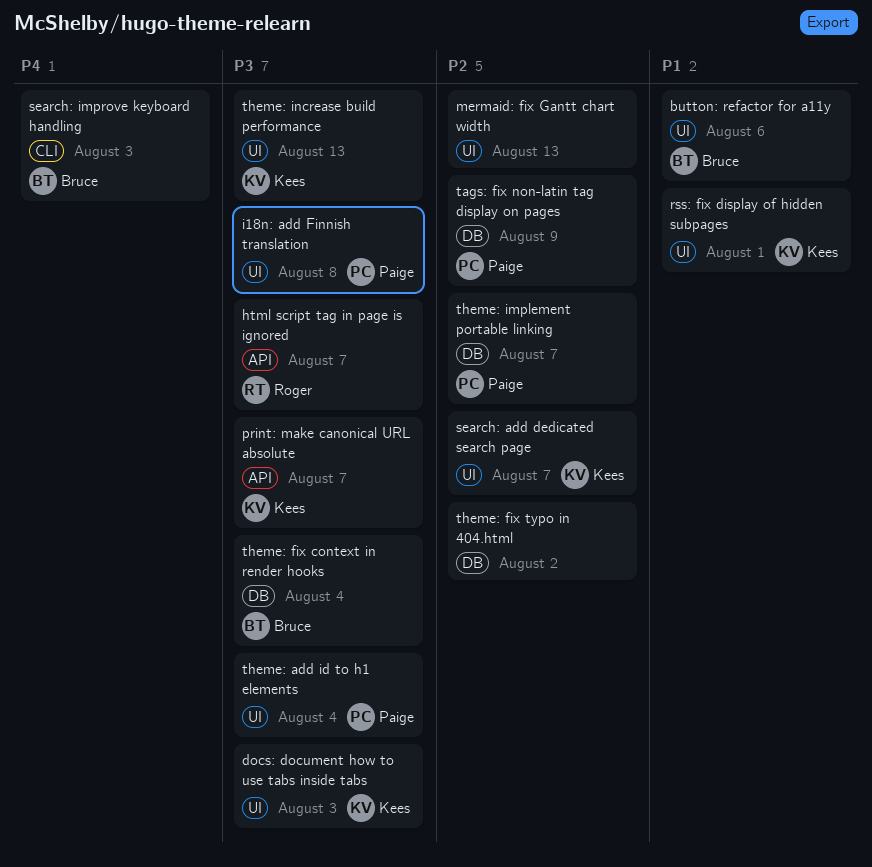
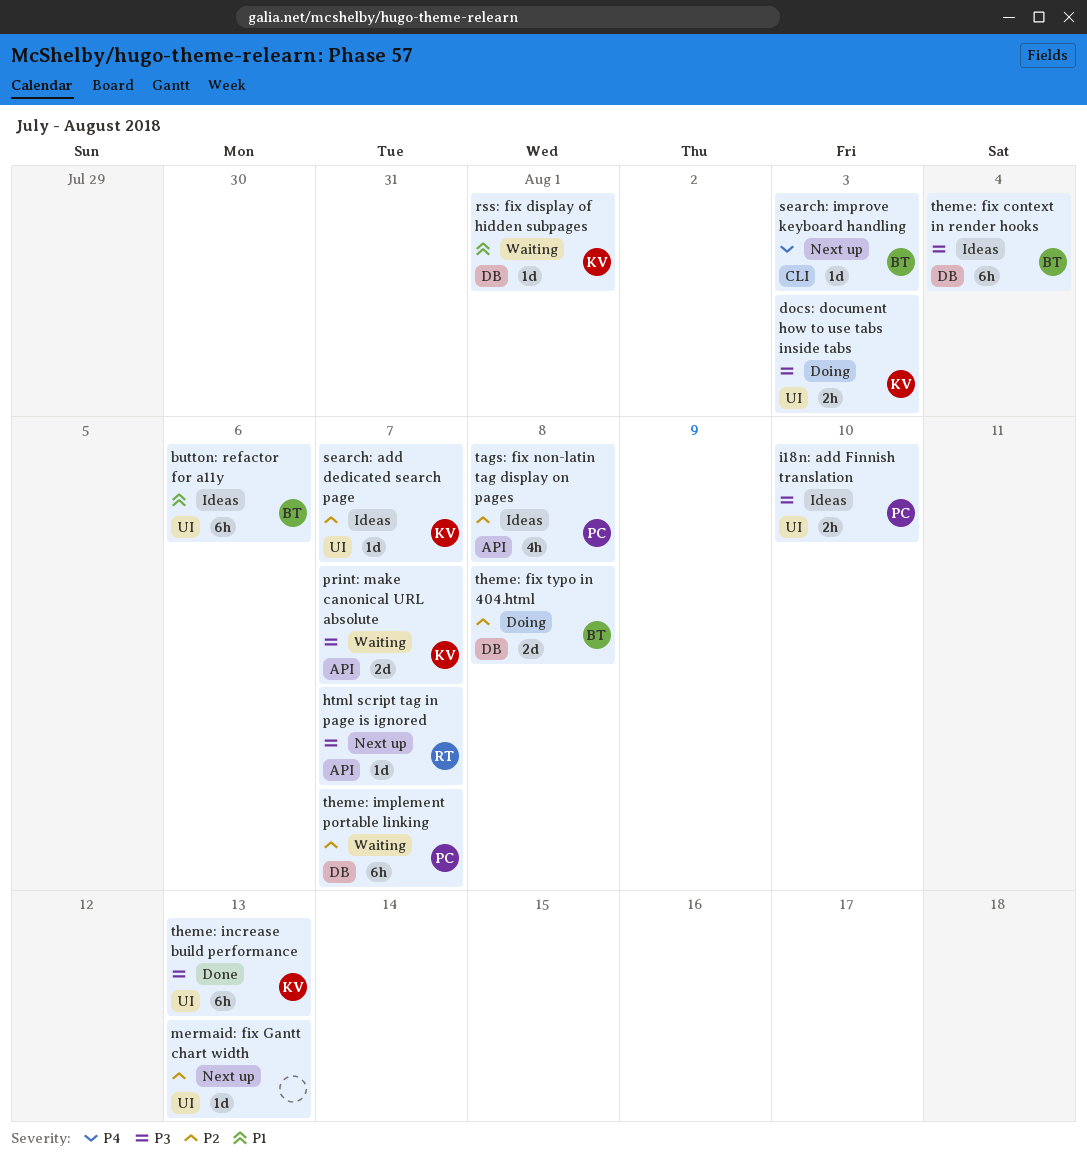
i18n: add Finnish translation, due: Aug 8 -> Aug 10
rss: fix display of hidden subpages, label: UI -> DB
tags: fix non-latin tag display on pages, label: DB -> API
tags: fix non-latin tag display on pages, due: Aug 9 -> Aug 8
theme: add id to h1 elements: present -> none
theme: fix typo in 404.html, owner: none -> Bruce
theme: fix typo in 404.html, due: Aug 2 -> Aug 8

